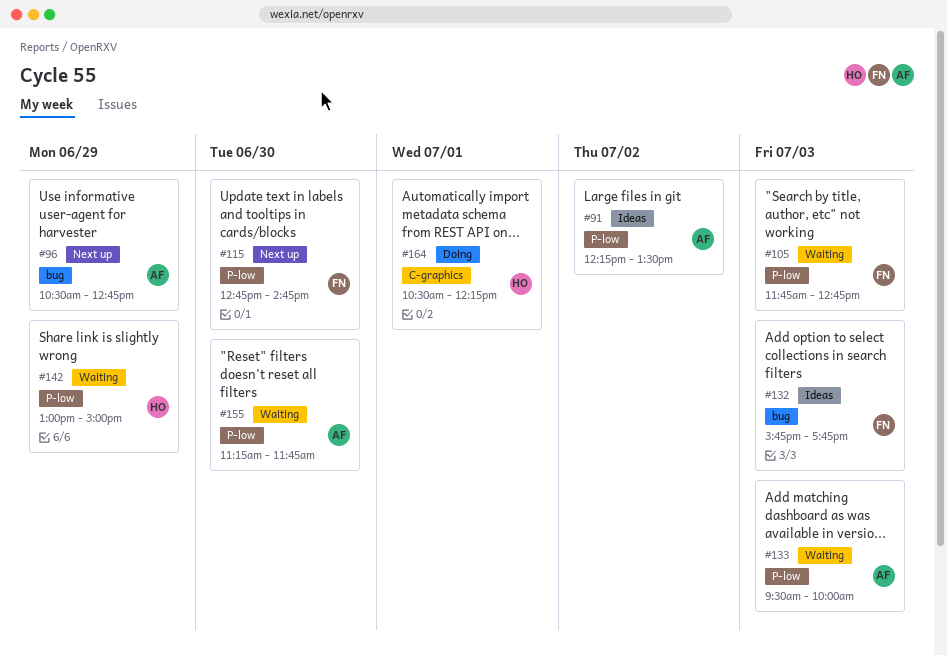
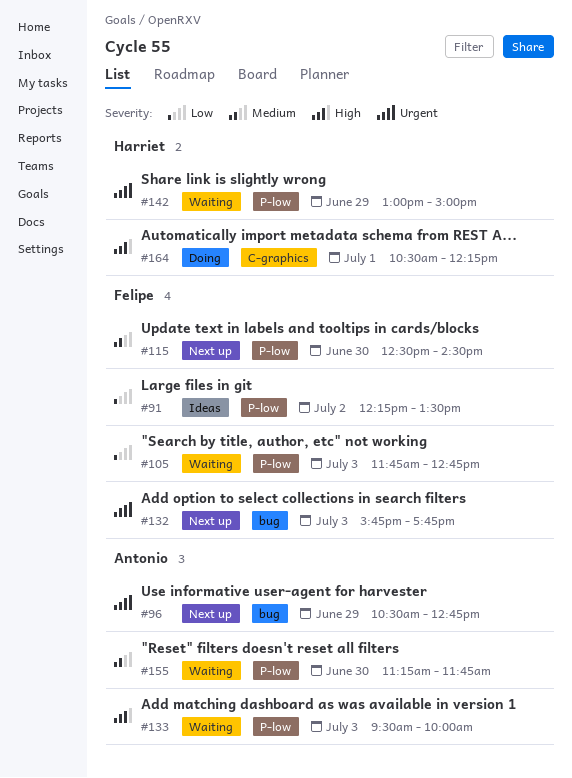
#91, owner: Antonio -> Felipe
#115, begins: 12:45 -> 12:30
#115, ends: 14:45 -> 14:30
#132, status: Ideas -> Next up

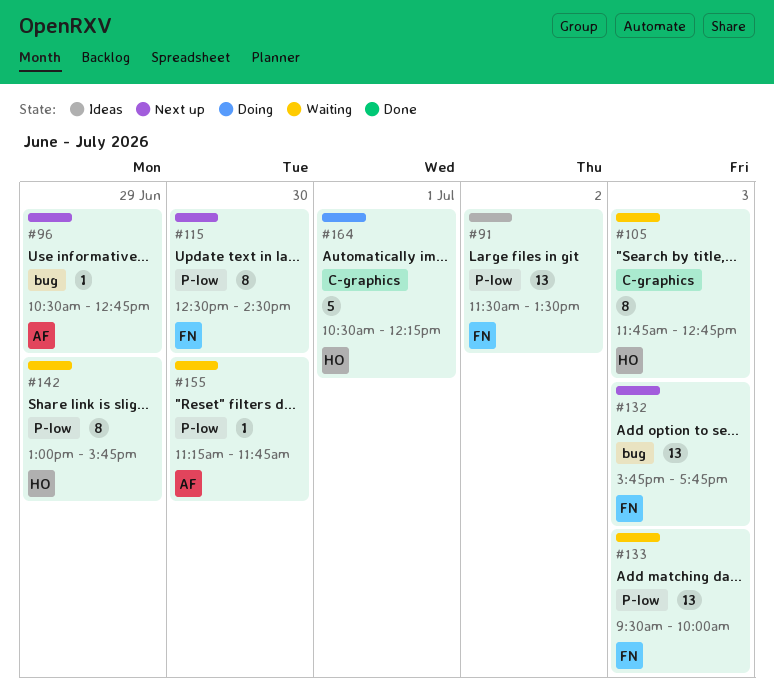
#91, begins: 12:15 -> 11:30
#105, owner: Felipe -> Harriet
#105, label: P-low -> C-graphics
#133, owner: Antonio -> Felipe
#142, ends: 15:00 -> 15:45

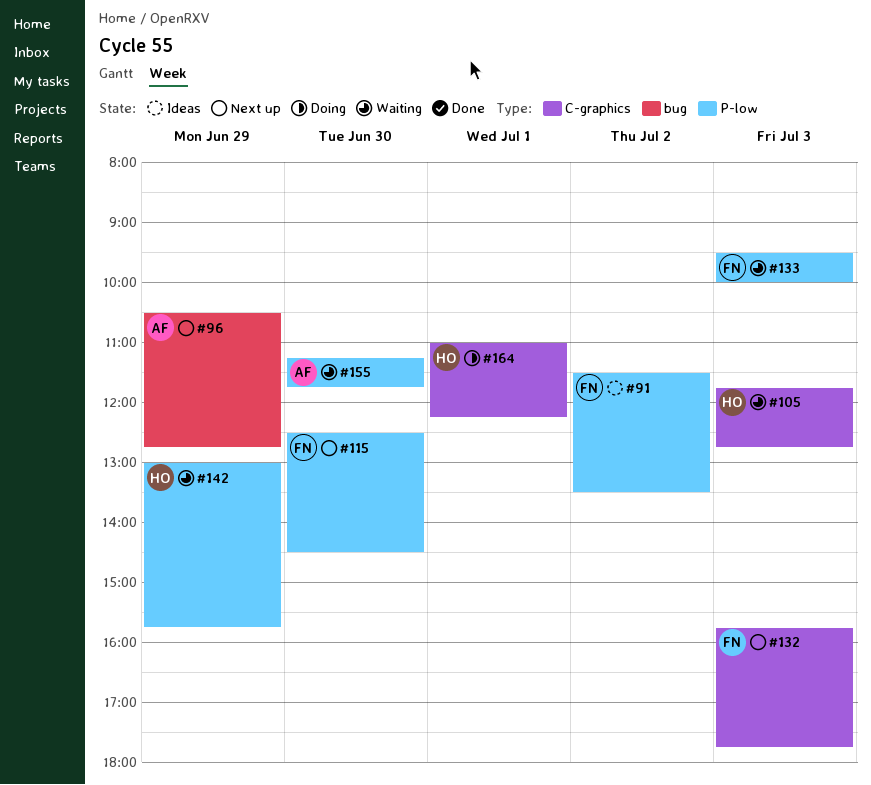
#132, label: bug -> C-graphics
#164, begins: 10:30 -> 11:00

